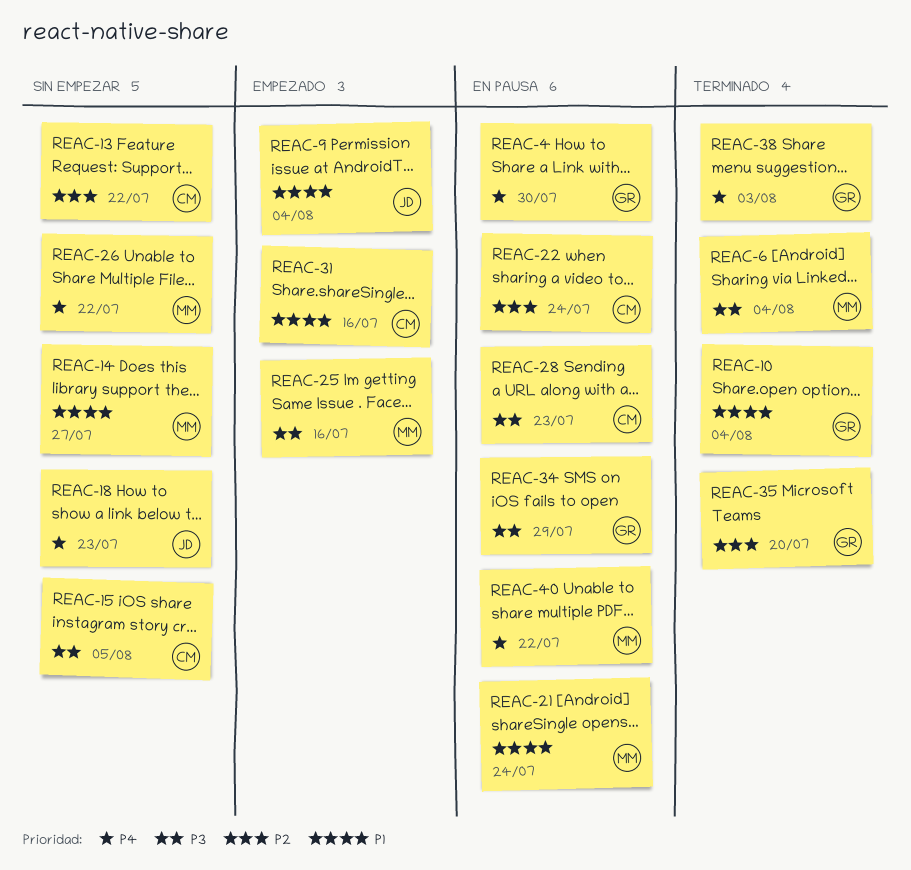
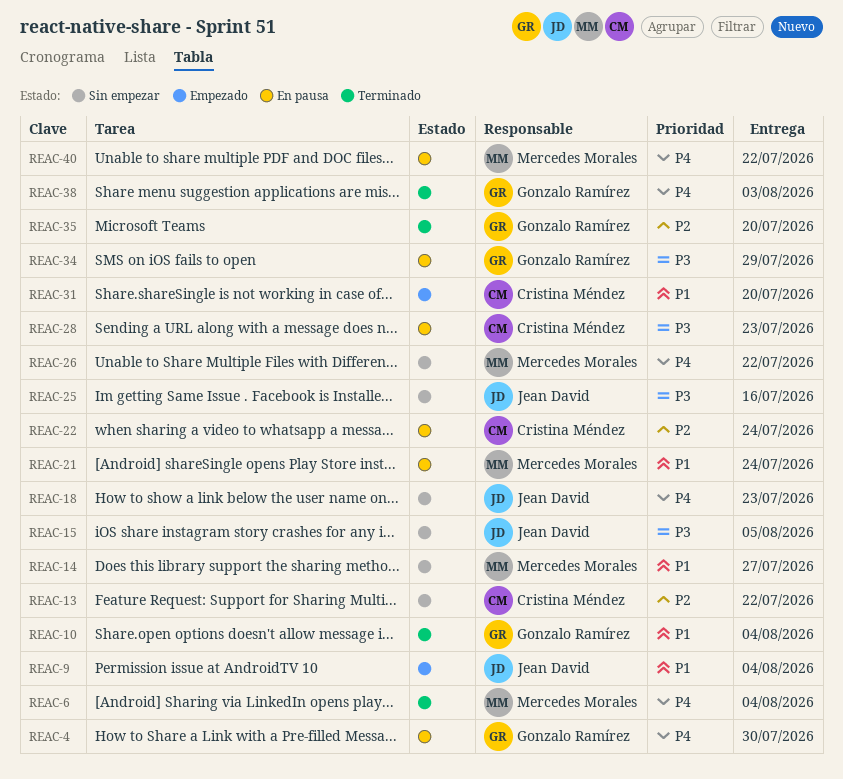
REAC-6, priority: P3 -> P4
REAC-15, owner: Cristina Méndez -> Jean David
REAC-25, status: Empezado -> Sin empezar
REAC-25, owner: Mercedes Morales -> Jean David
REAC-31, due: Jul 16 -> Jul 20

